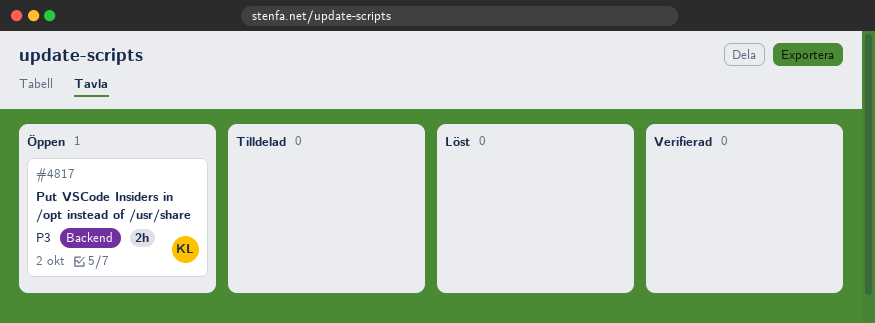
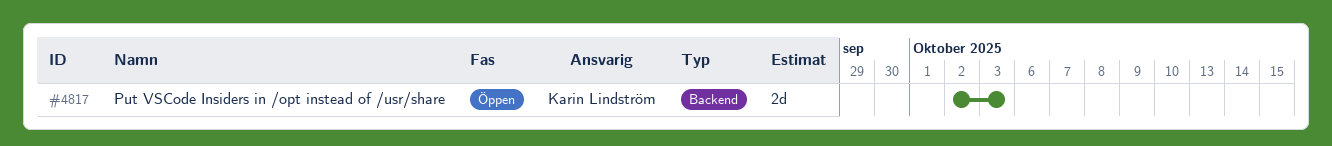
#4817, estimate: 2h -> 2d
#4817, due: Oct 2 -> Oct 3

